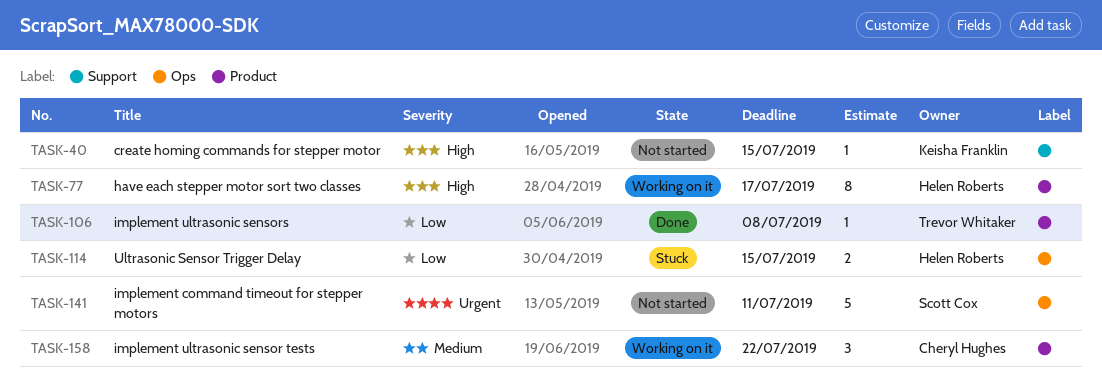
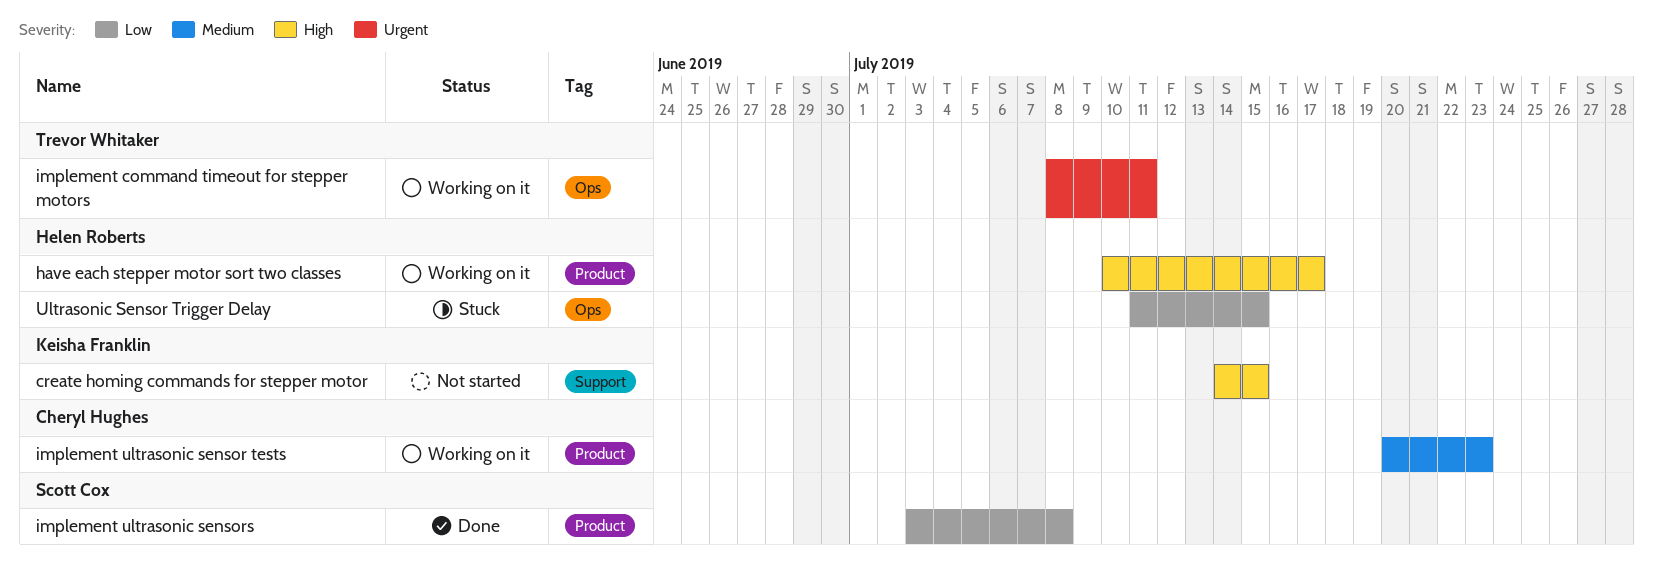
implement command timeout for stepper motors, status: Not started -> Working on it
implement command timeout for stepper motors, owner: Scott Cox -> Trevor Whitaker
implement ultrasonic sensor tests, due: Jul 22 -> Jul 23
implement ultrasonic sensors, owner: Trevor Whitaker -> Scott Cox

